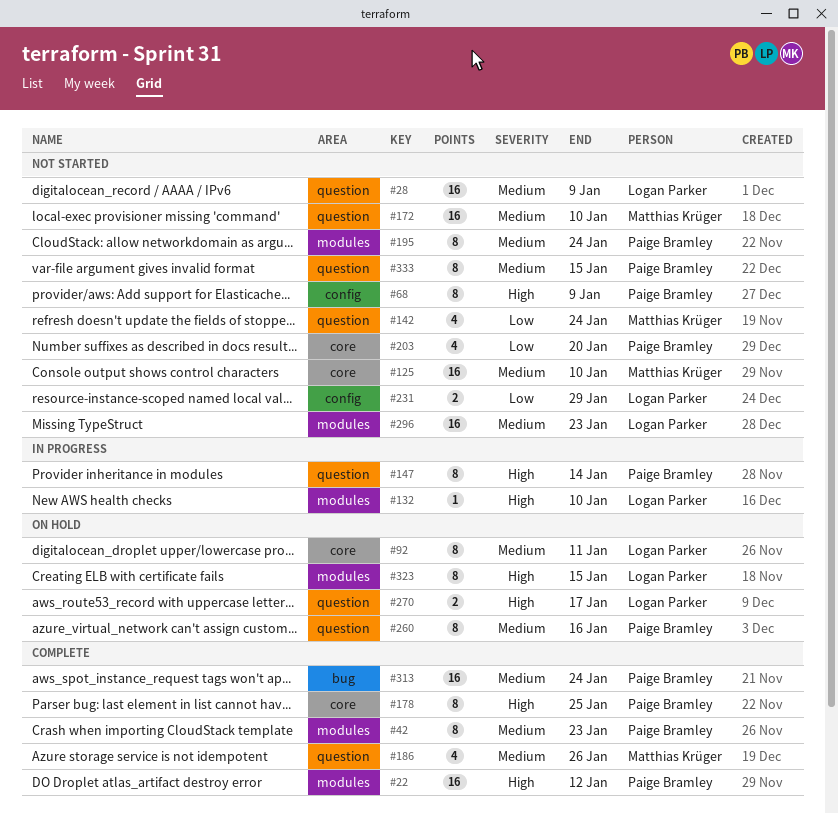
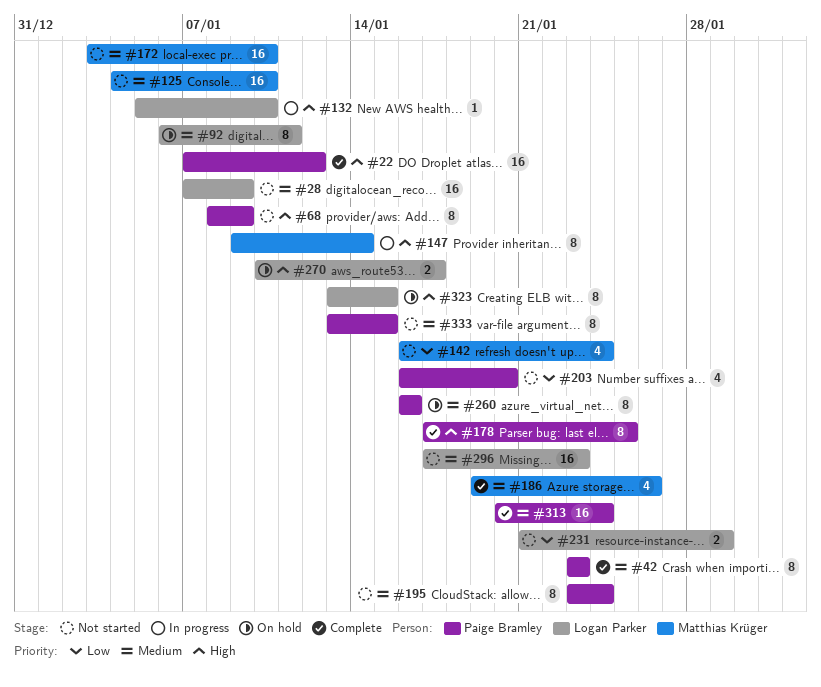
#147, owner: Paige Bramley -> Matthias Krüger

